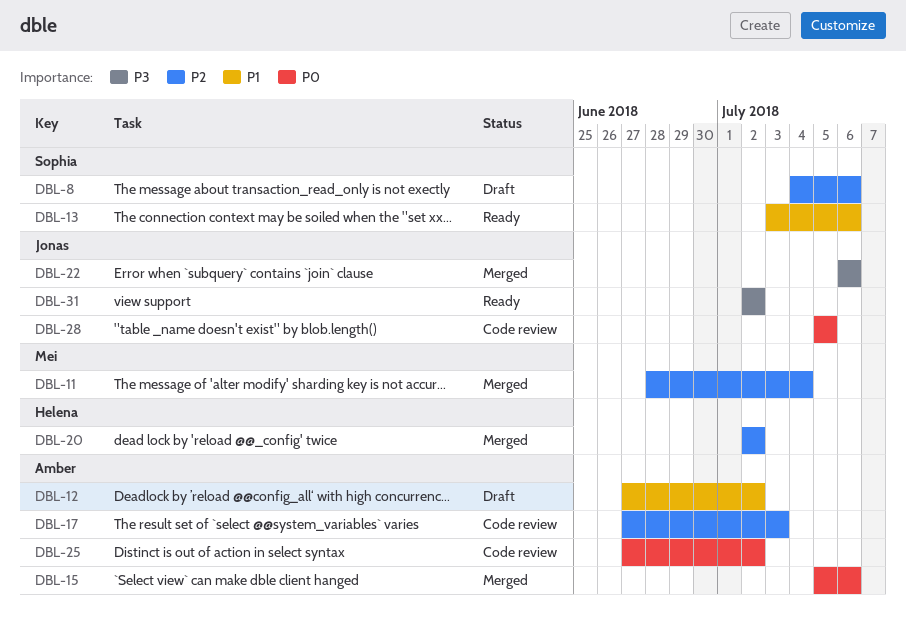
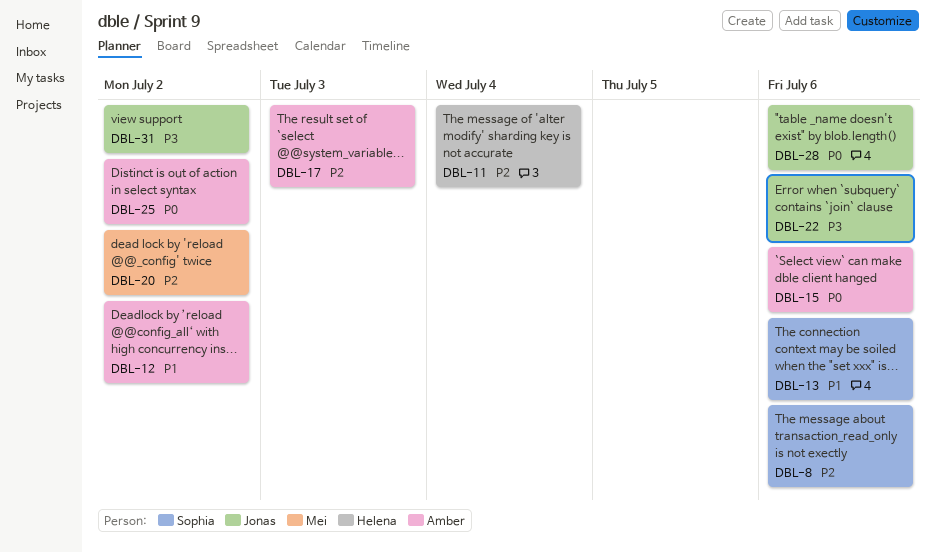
DBL-11, owner: Mei -> Helena
DBL-20, owner: Helena -> Mei
DBL-28, due: Jul 5 -> Jul 6

